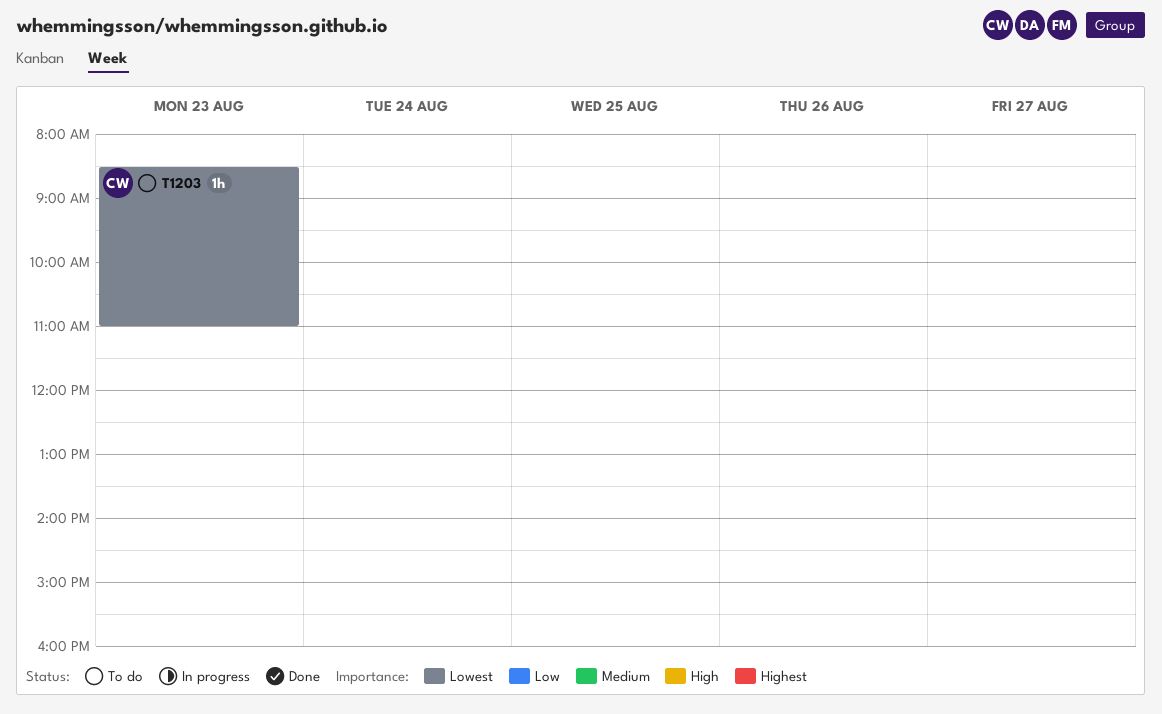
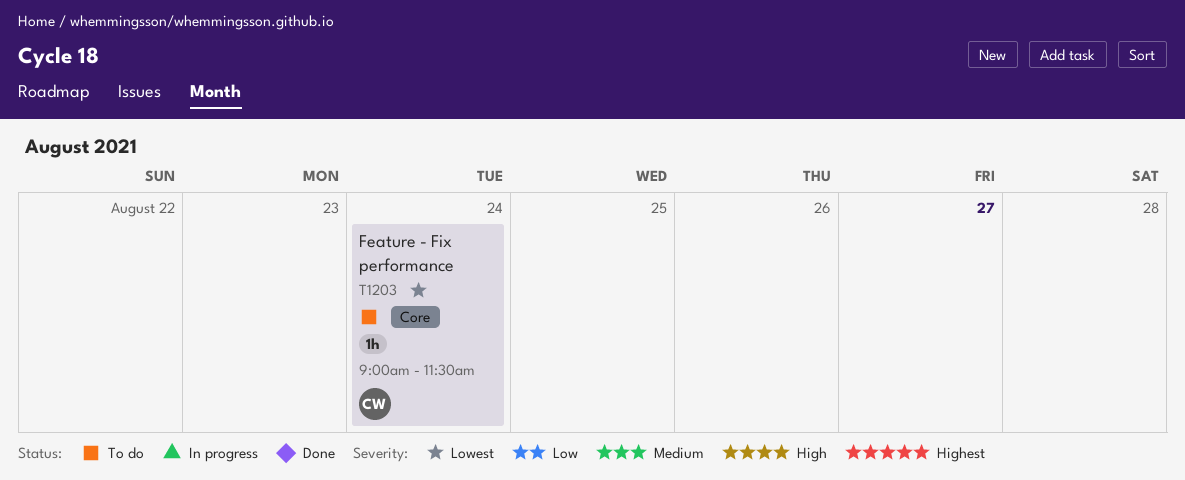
T1203, day: Aug 23 -> Aug 24
T1203, begins: 08:30 -> 09:00
T1203, ends: 11:00 -> 11:30

